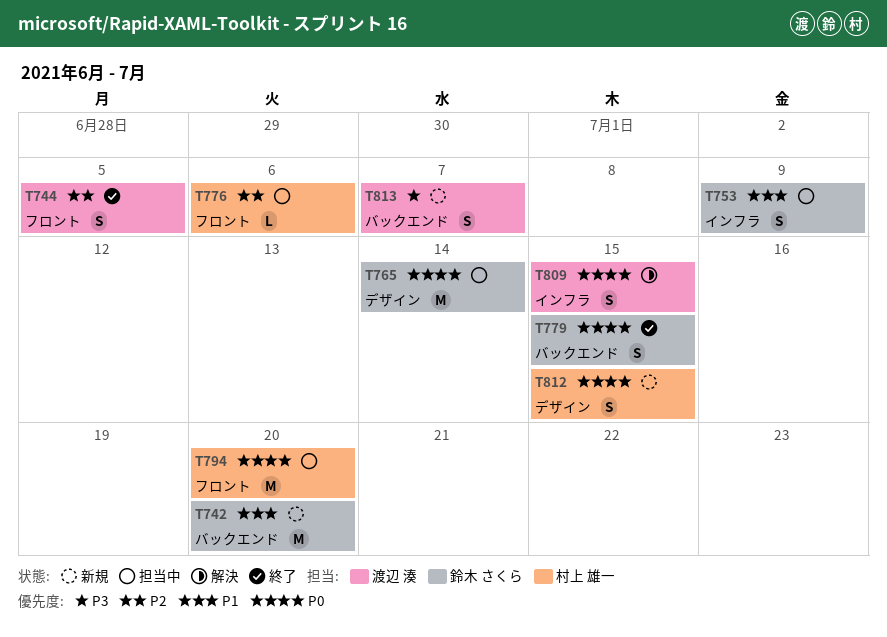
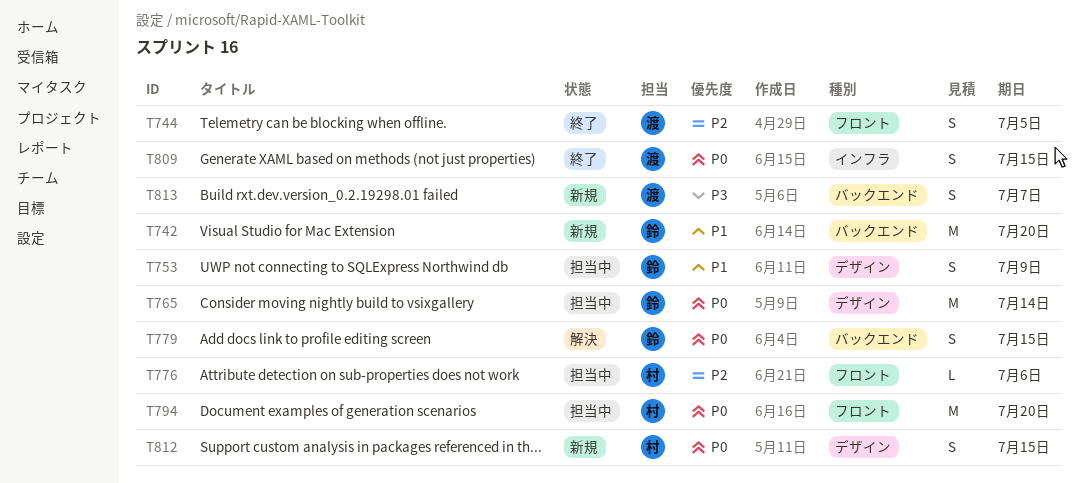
T753, label: インフラ -> デザイン
T779, status: 終了 -> 解決
T809, status: 解決 -> 終了

